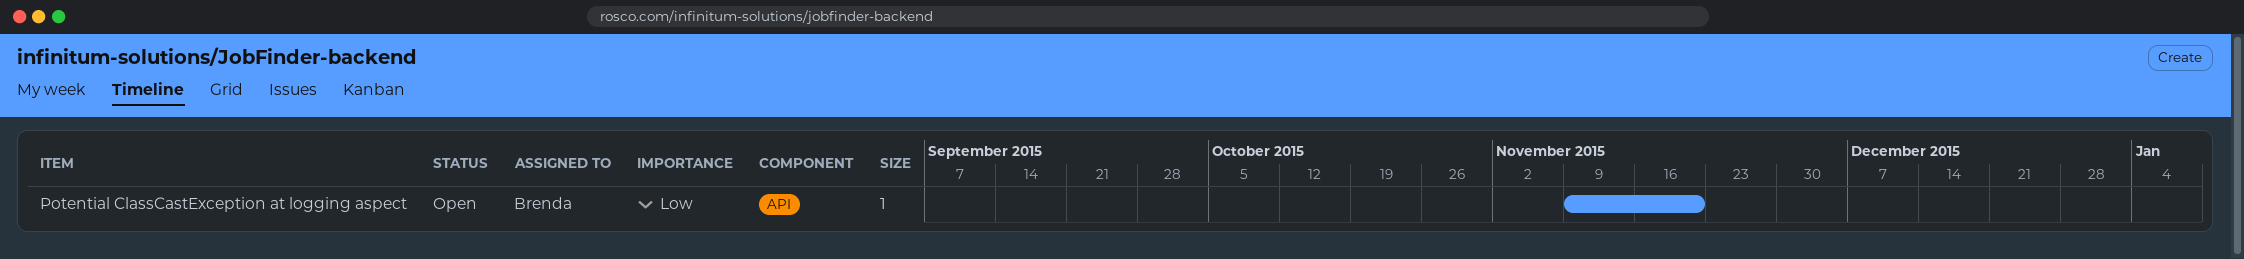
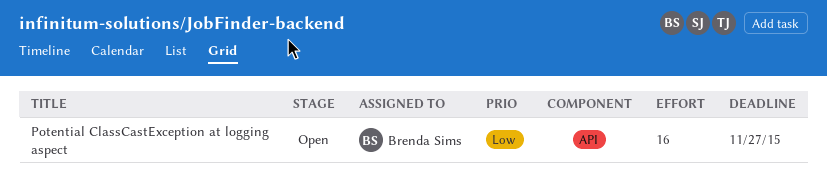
Potential ClassCastException at logging aspect, estimate: 1 -> 16
Potential ClassCastException at logging aspect, due: Nov 20 -> Nov 27

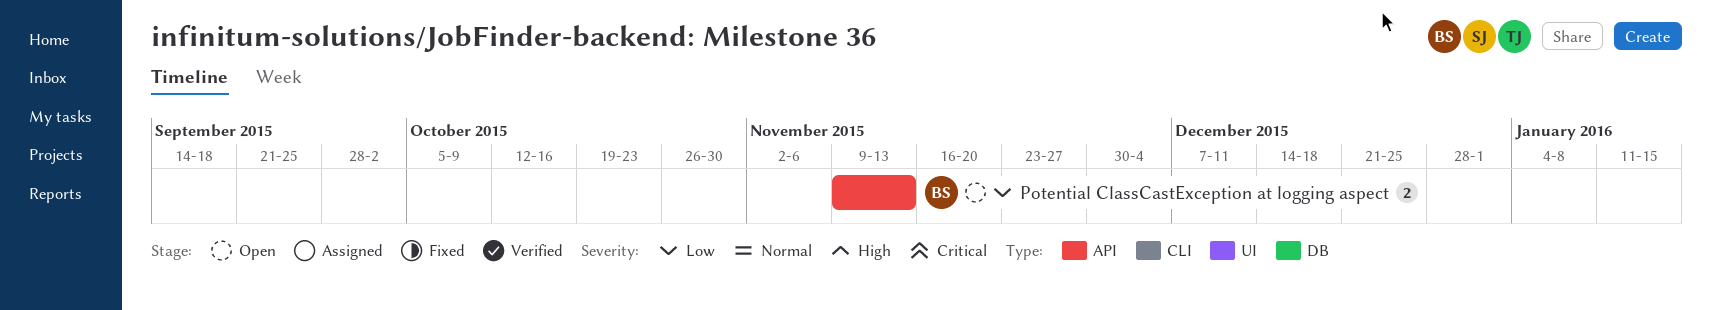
Potential ClassCastException at logging aspect, estimate: 16 -> 2
Potential ClassCastException at logging aspect, due: Nov 27 -> Nov 13

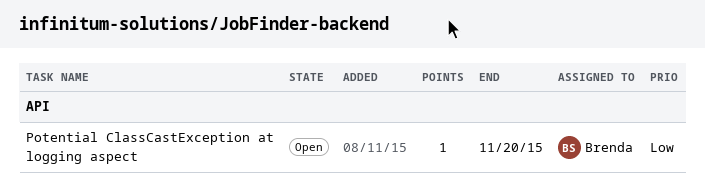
Potential ClassCastException at logging aspect, estimate: 2 -> 1
Potential ClassCastException at logging aspect, due: Nov 13 -> Nov 20

